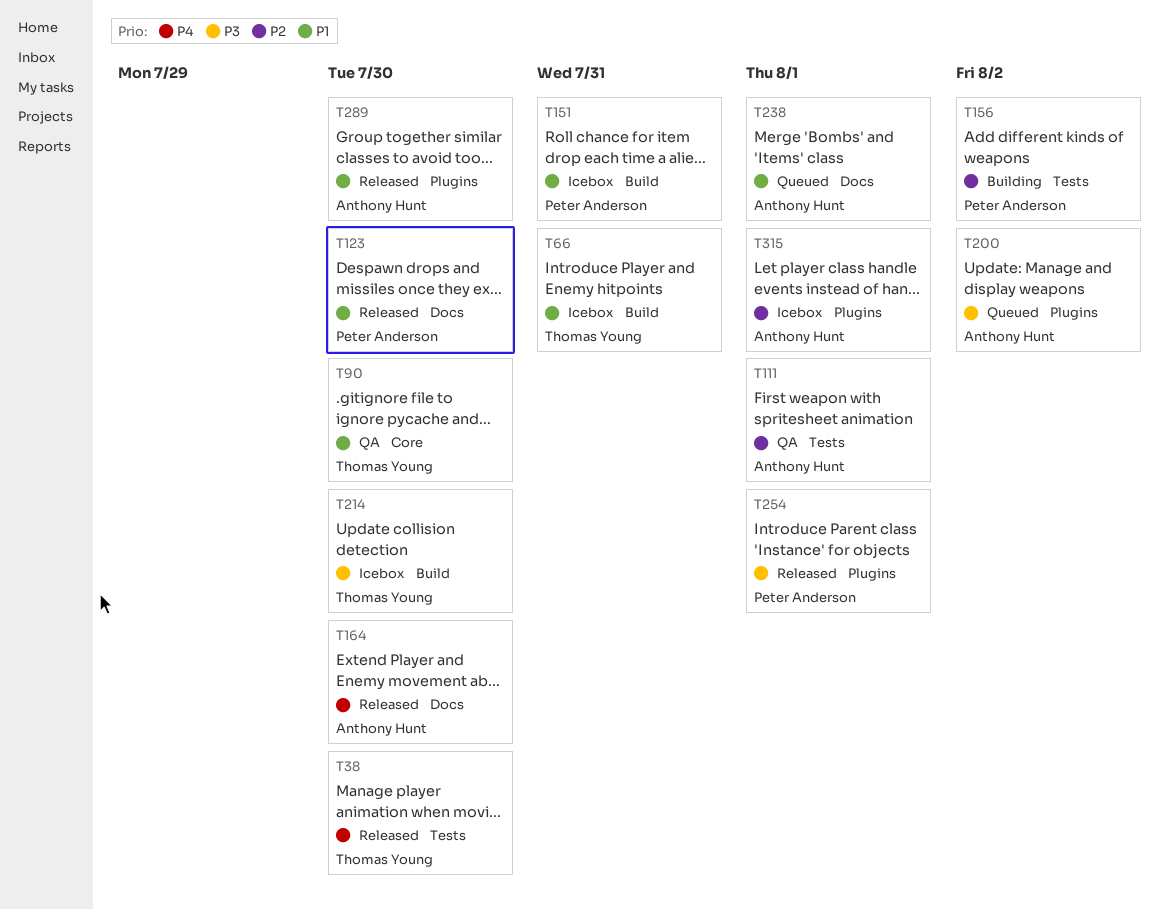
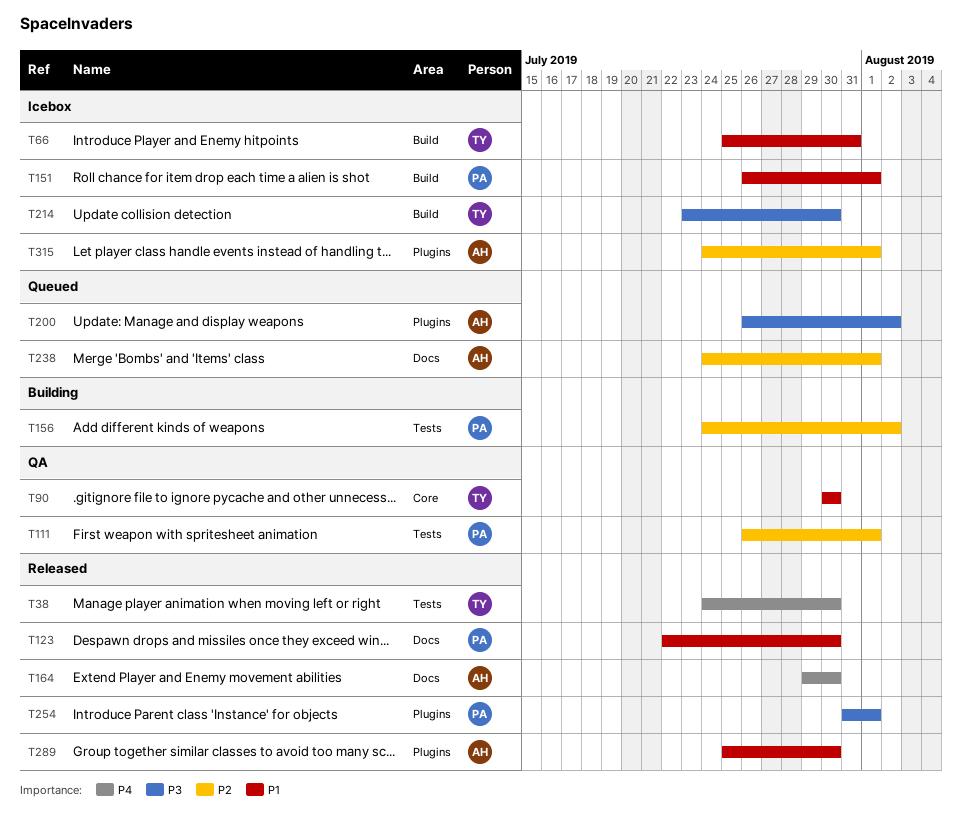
T111, owner: Anthony Hunt -> Peter Anderson
T151, due: Jul 31 -> Aug 1
T238, priority: P1 -> P2

